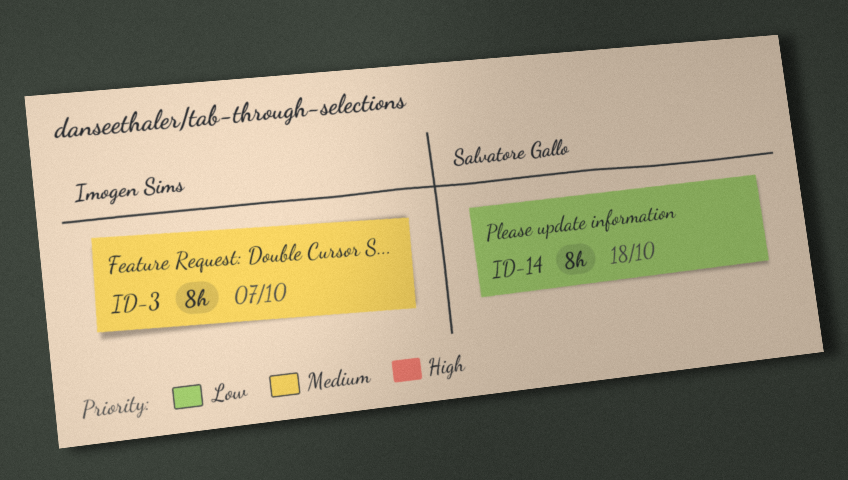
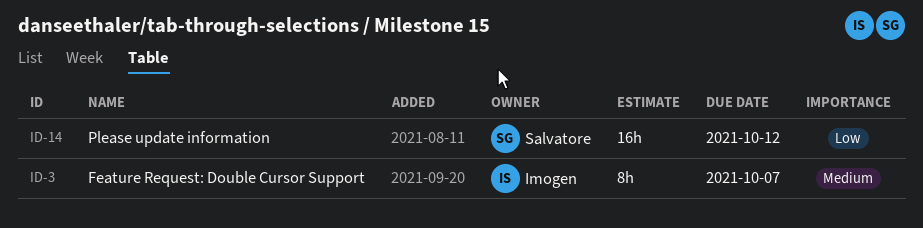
ID-14, estimate: 8h -> 16h
ID-14, due: Oct 18 -> Oct 12

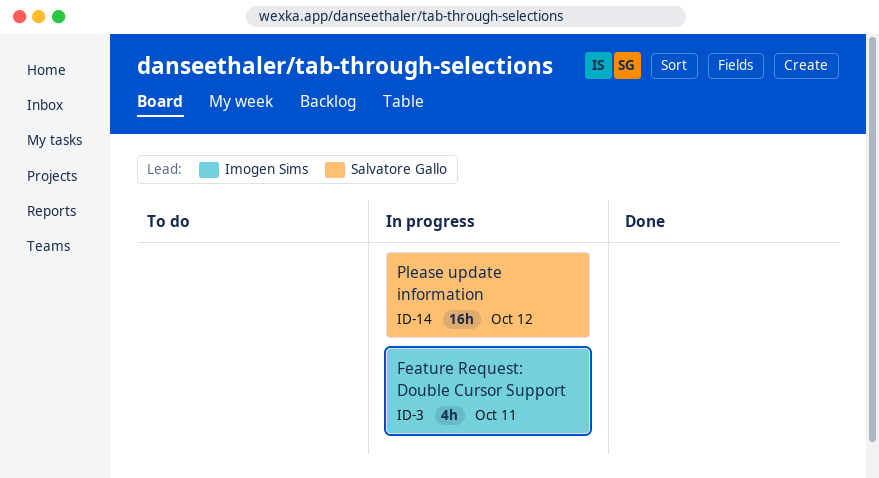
ID-3, estimate: 8h -> 4h
ID-3, due: Oct 7 -> Oct 11

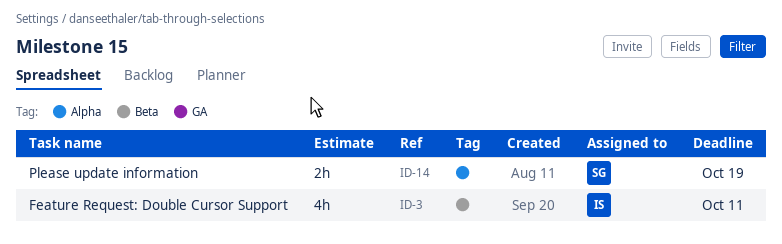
ID-14, estimate: 16h -> 2h
ID-14, due: Oct 12 -> Oct 19

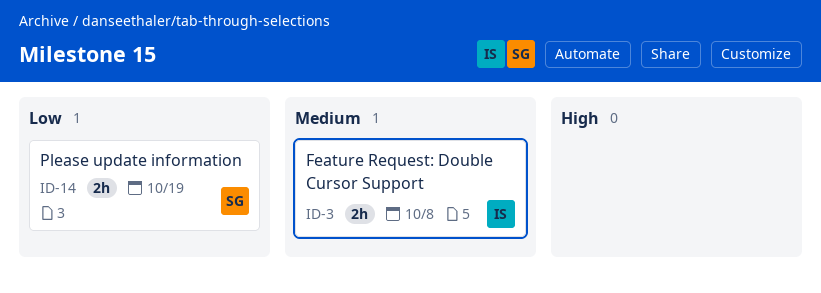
ID-3, estimate: 4h -> 2h
ID-3, due: Oct 11 -> Oct 8

